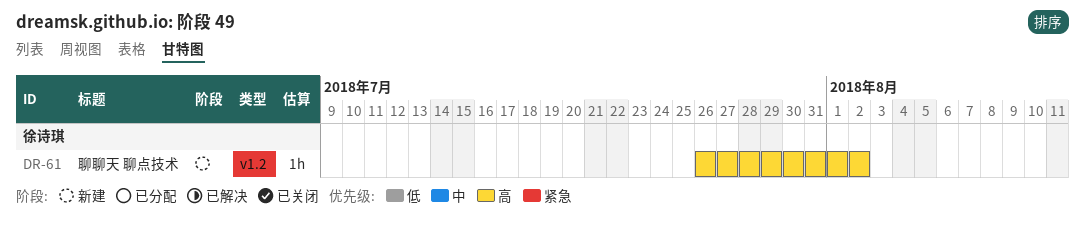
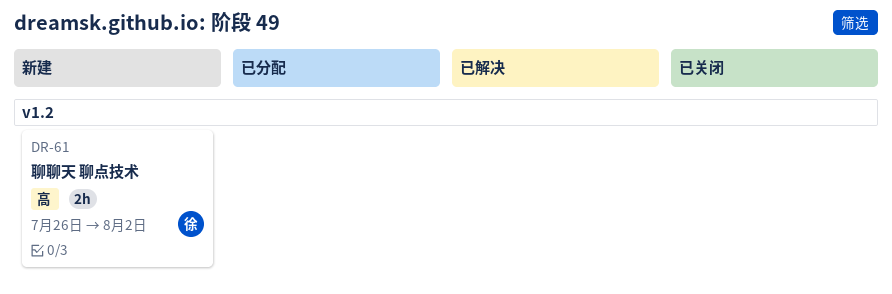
DR-61, estimate: 1h -> 2h

